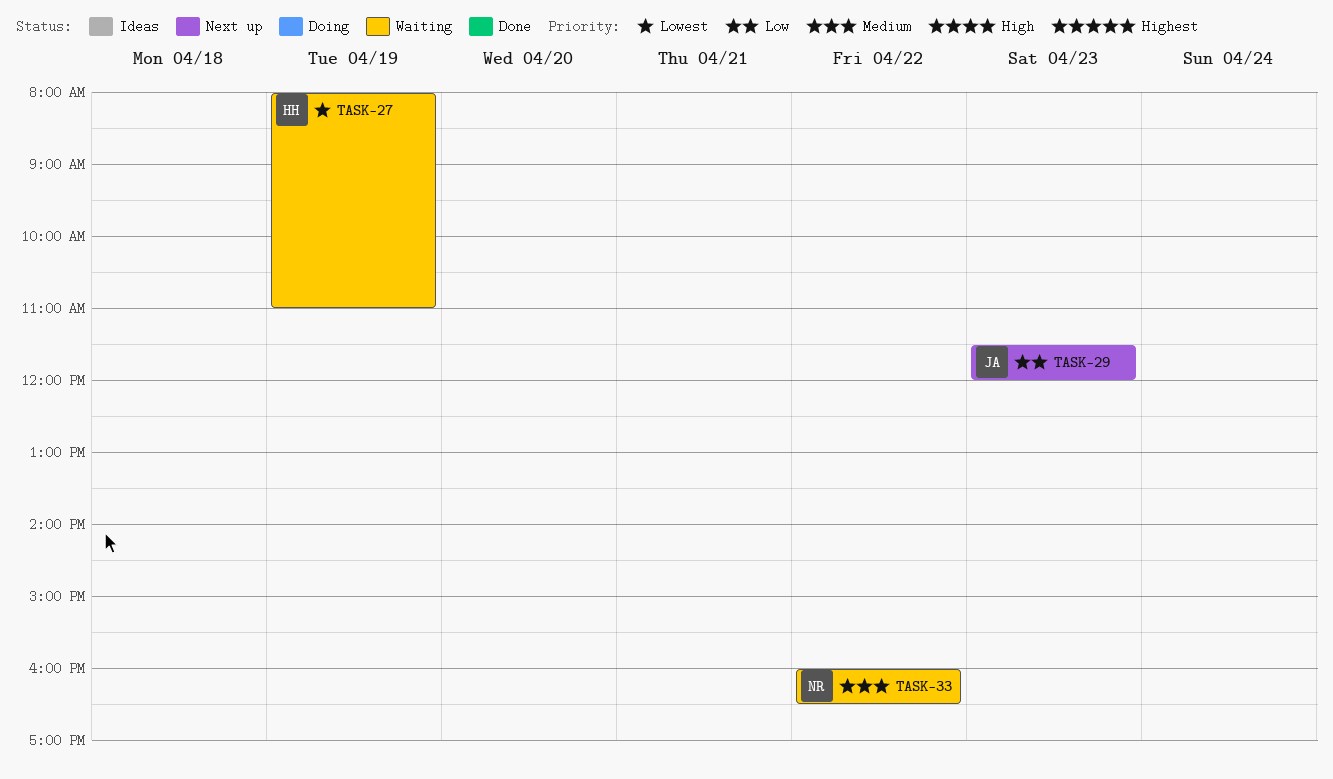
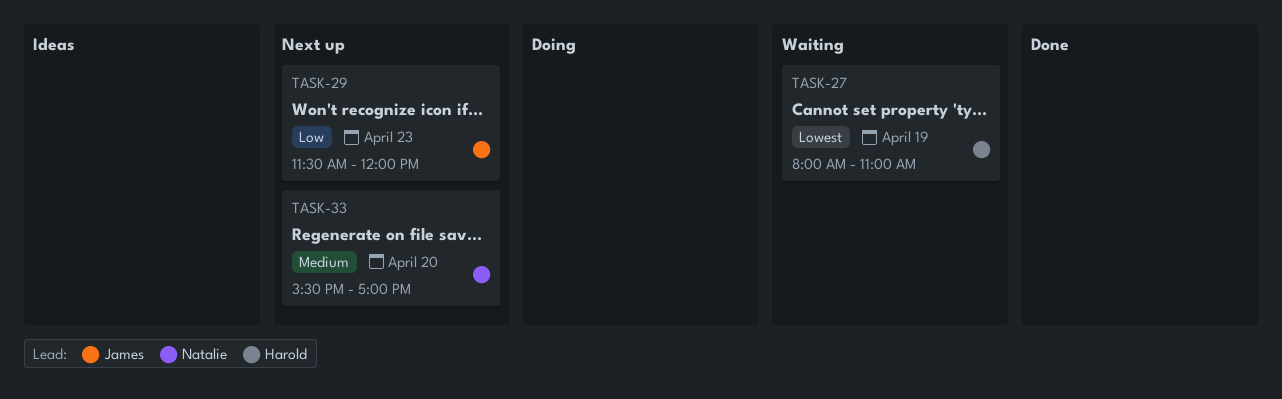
TASK-33, status: Waiting -> Next up
TASK-33, day: Apr 22 -> Apr 20
TASK-33, begins: 16:00 -> 15:30
TASK-33, ends: 16:30 -> 17:00

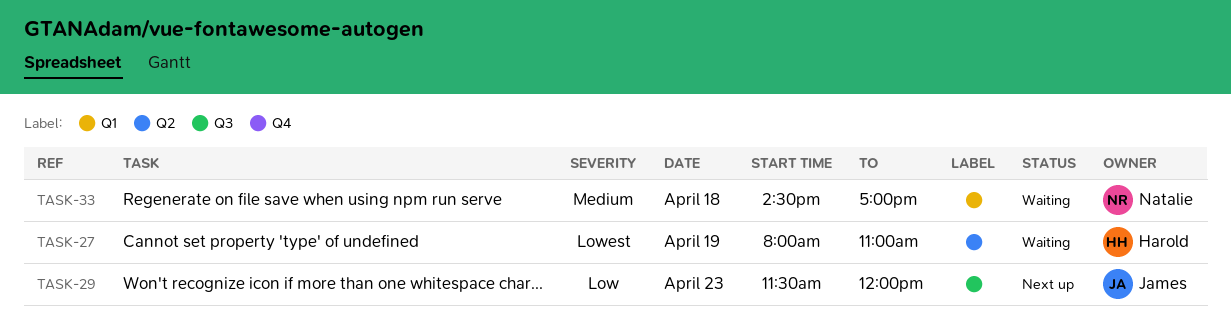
TASK-33, status: Next up -> Waiting
TASK-33, day: Apr 20 -> Apr 18
TASK-33, begins: 15:30 -> 14:30

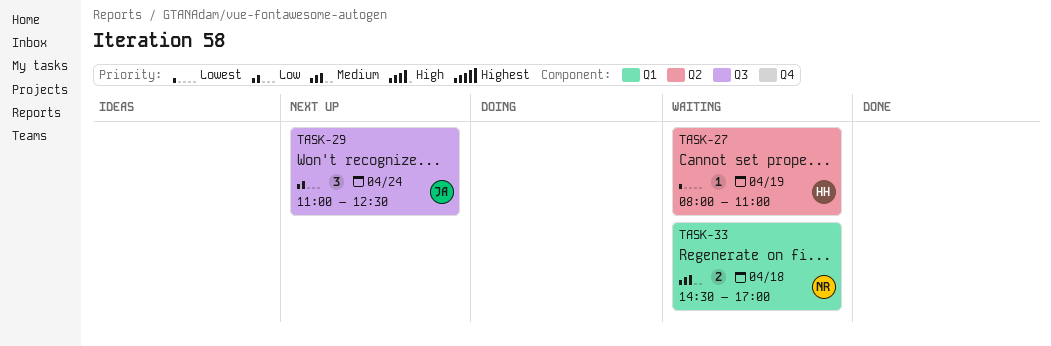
TASK-29, day: Apr 23 -> Apr 24
TASK-29, begins: 11:30 -> 11:00
TASK-29, ends: 12:00 -> 12:30

